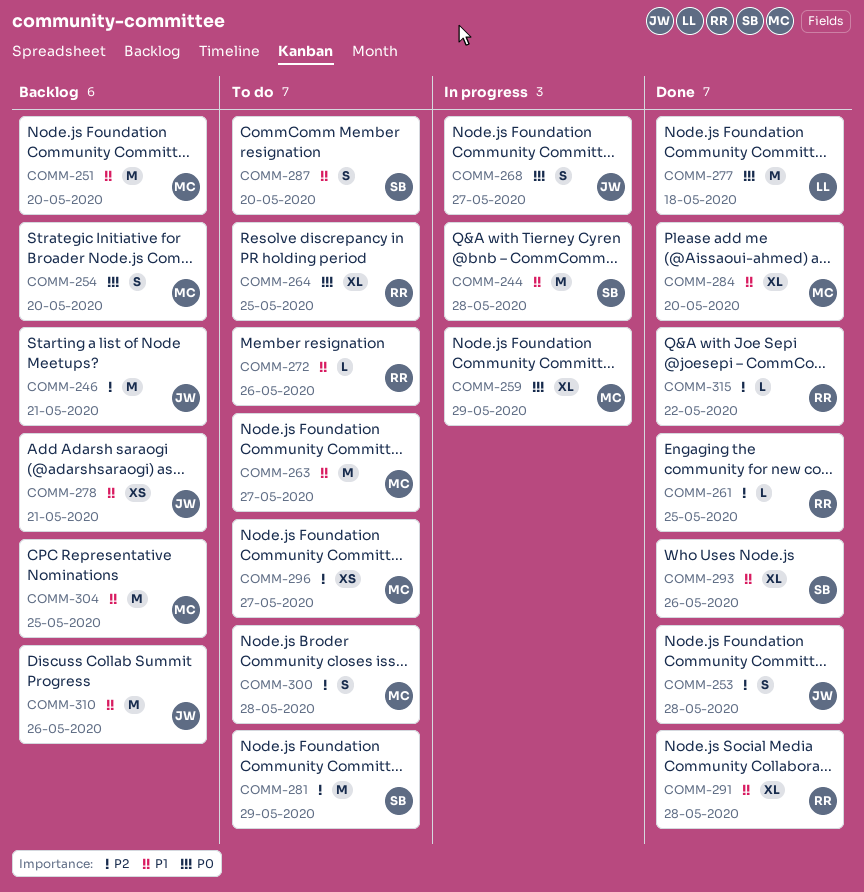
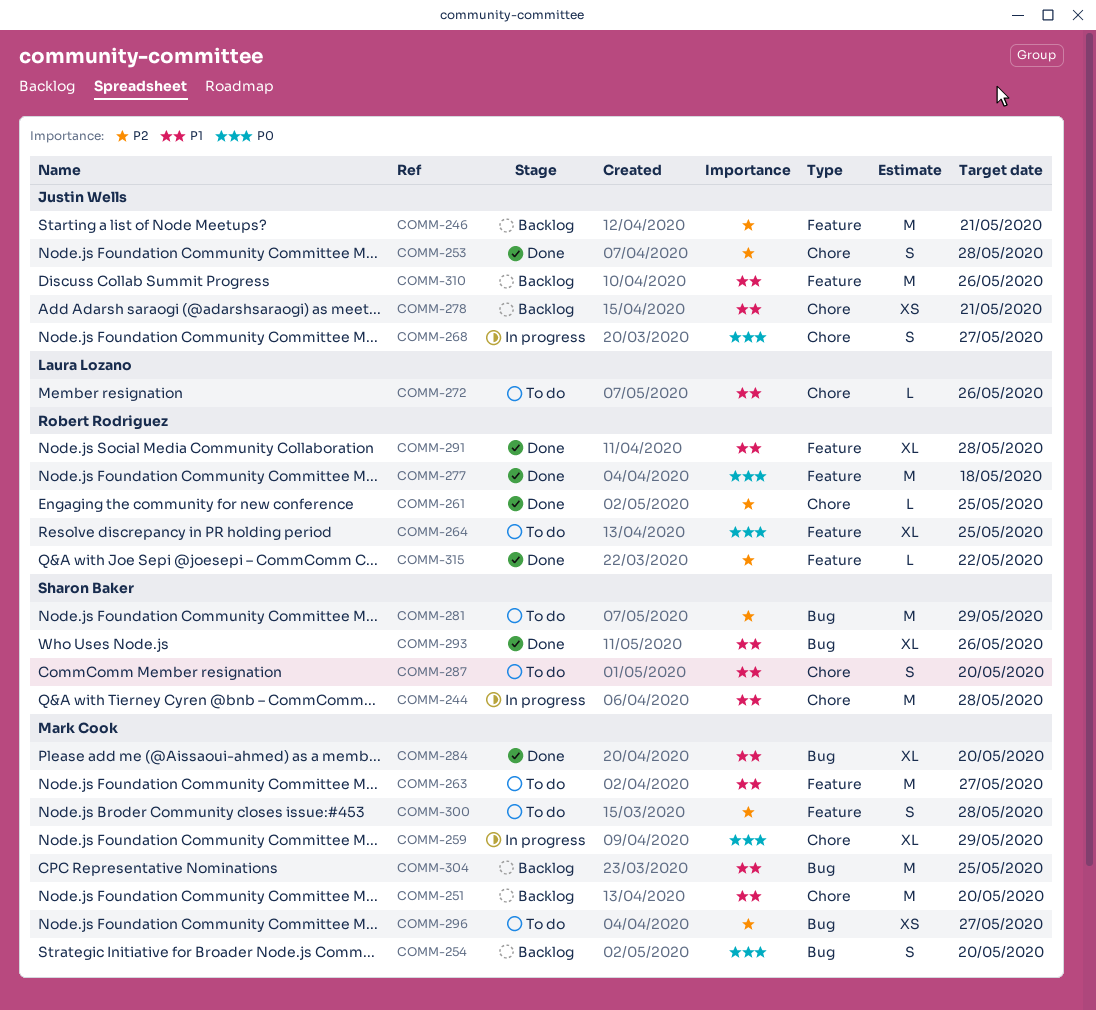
COMM-272, owner: Robert Rodriguez -> Laura Lozano
COMM-277, owner: Laura Lozano -> Robert Rodriguez

